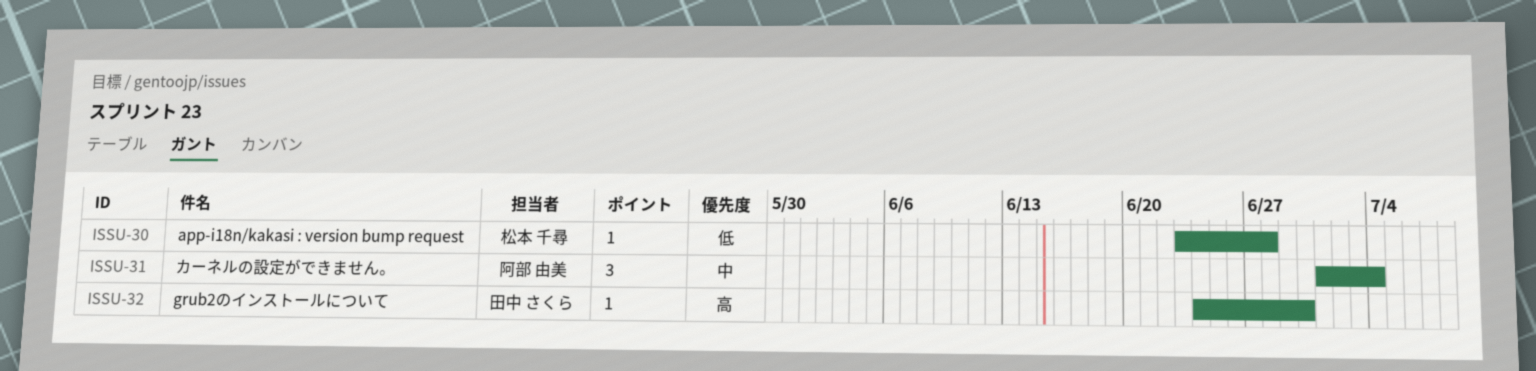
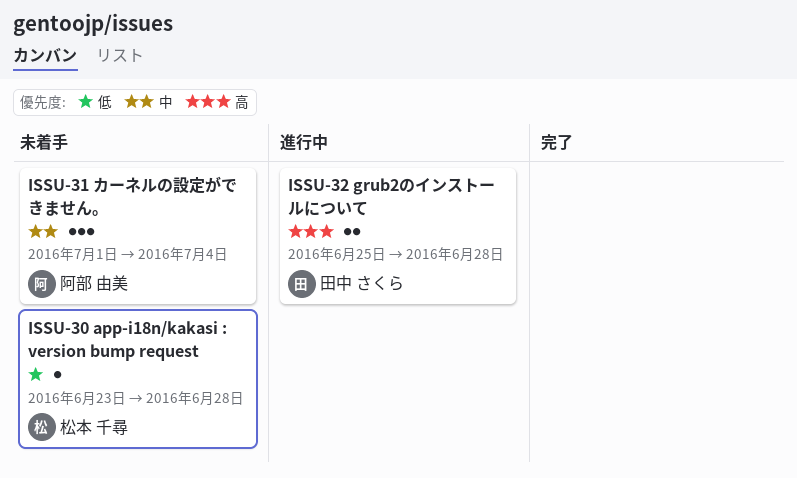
ISSU-32, estimate: 1 -> 2
ISSU-32, start: Jun 24 -> Jun 25
ISSU-32, due: Jun 30 -> Jun 28

